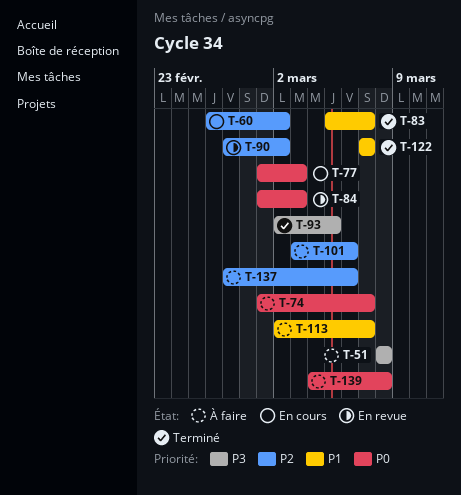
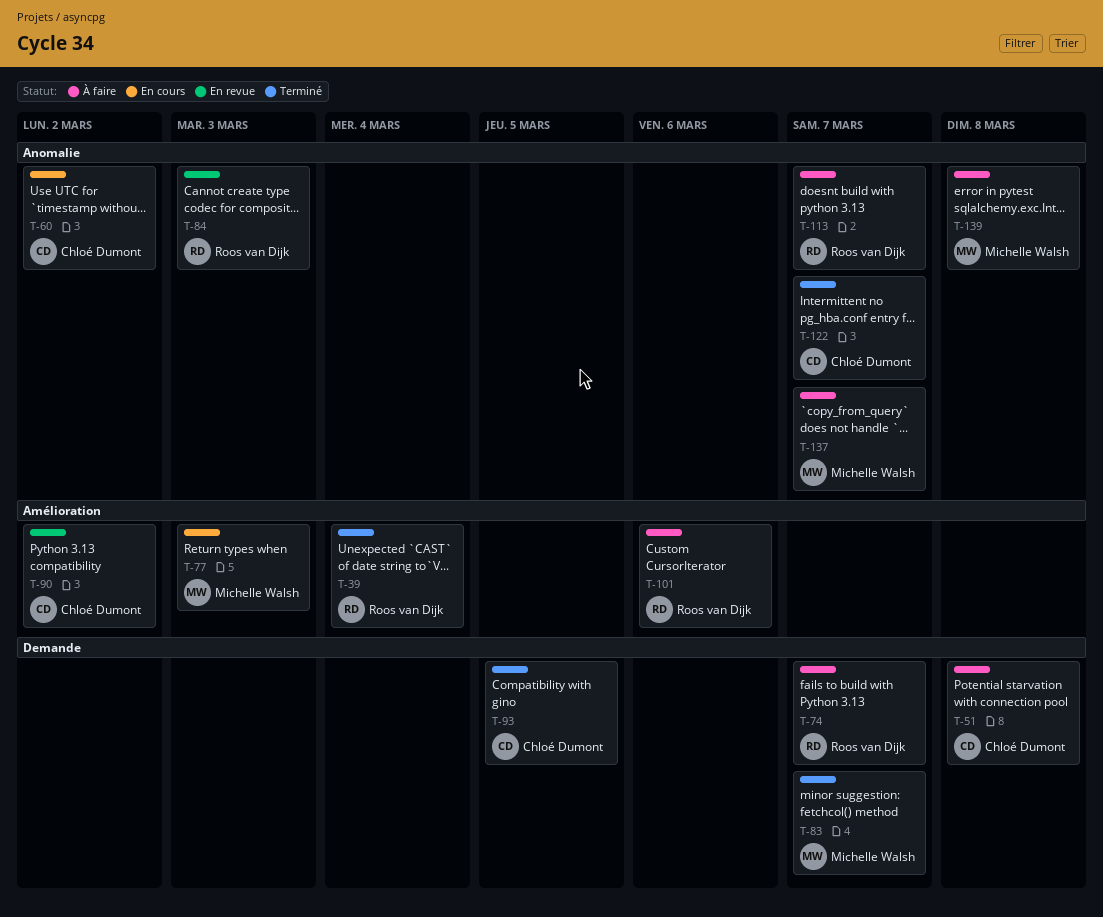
T-39: none -> present
T-137, due: Mar 6 -> Mar 7

